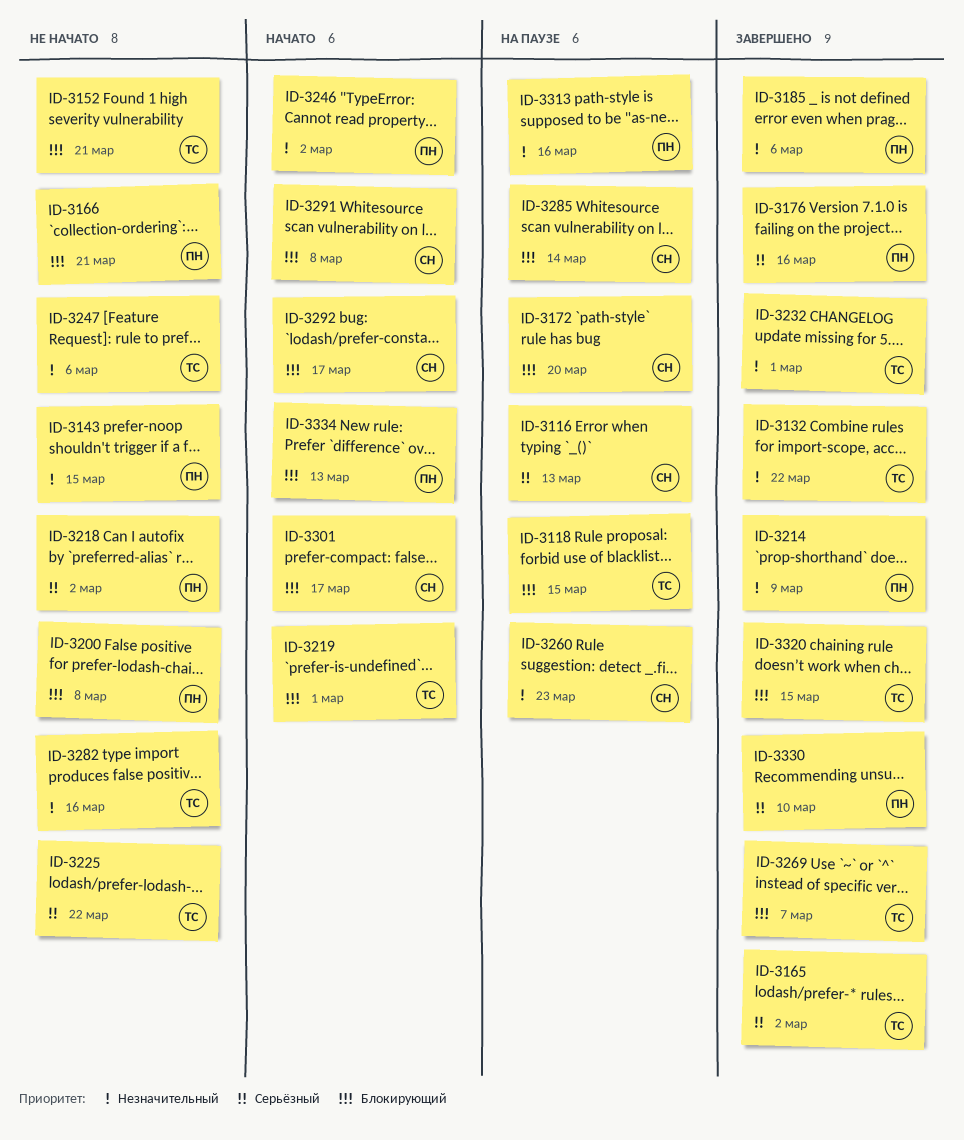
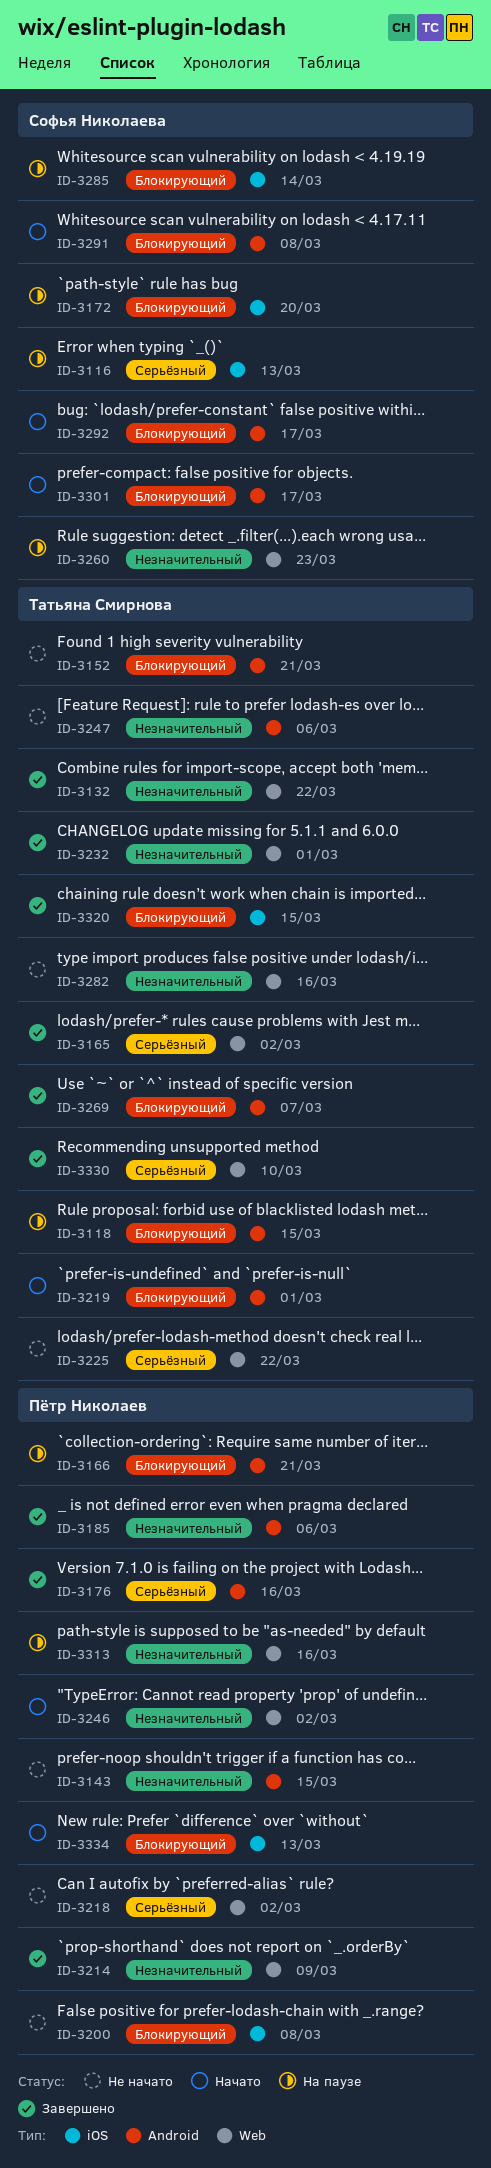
ID-3166, status: Не начато -> На паузе
ID-3330, owner: Пётр Николаев -> Татьяна Смирнова

